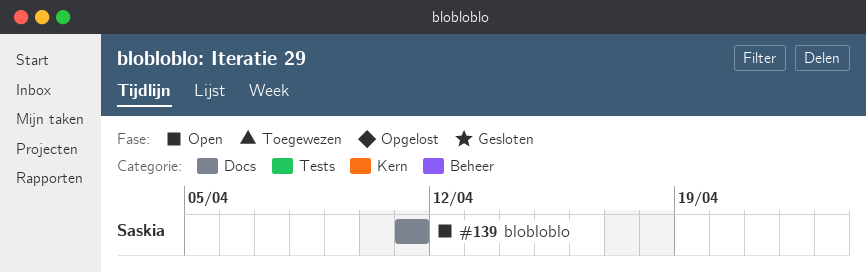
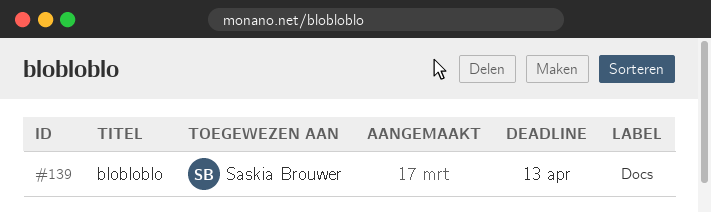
#139, due: Apr 11 -> Apr 13

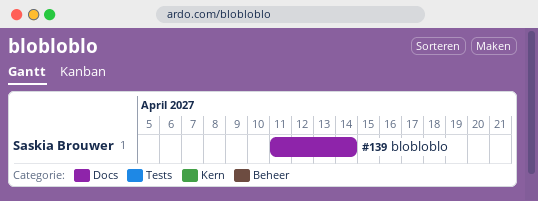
#139, due: Apr 13 -> Apr 14

